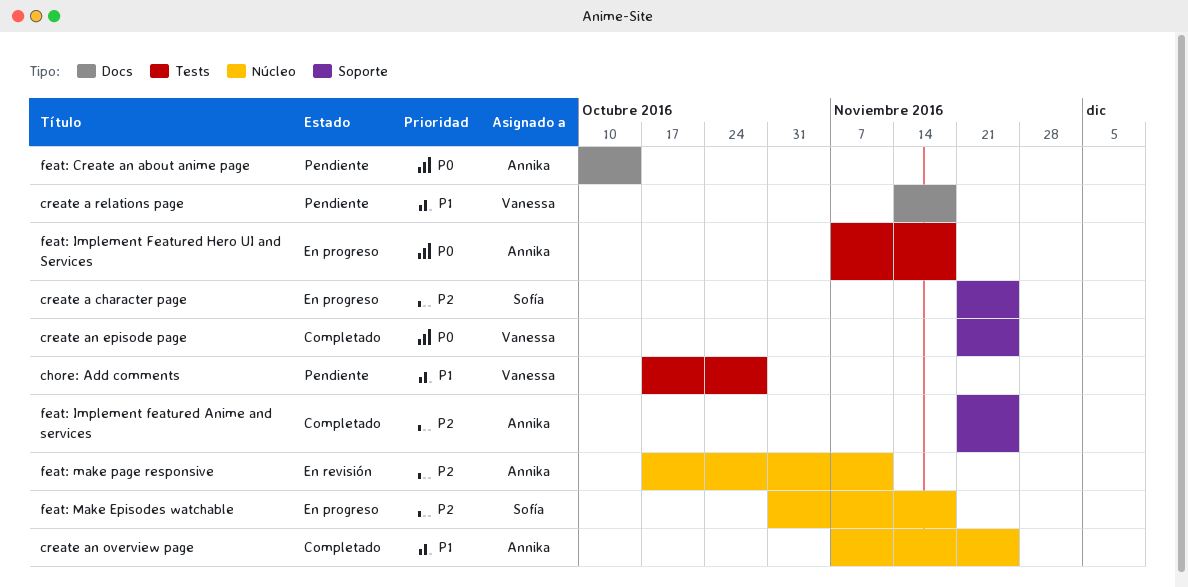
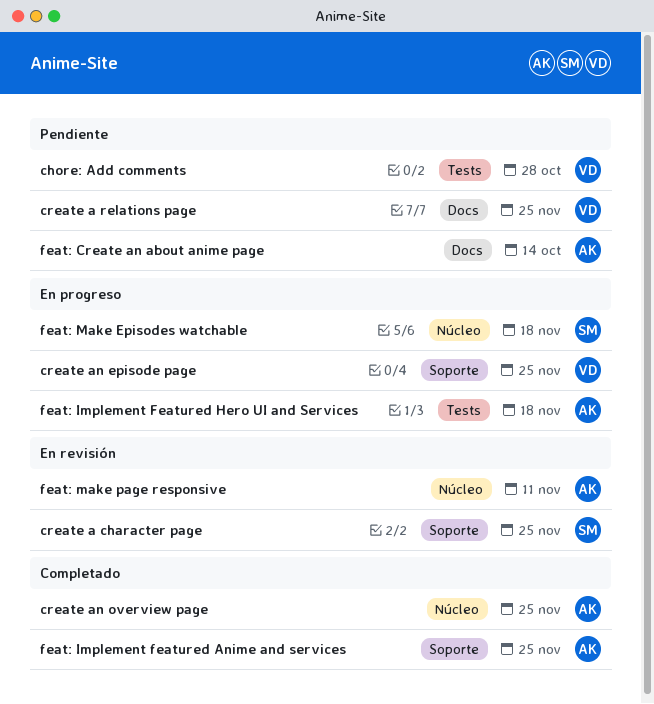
create a character page, status: En progreso -> En revisión
create a relations page, due: Nov 18 -> Nov 25
create an episode page, status: Completado -> En progreso

